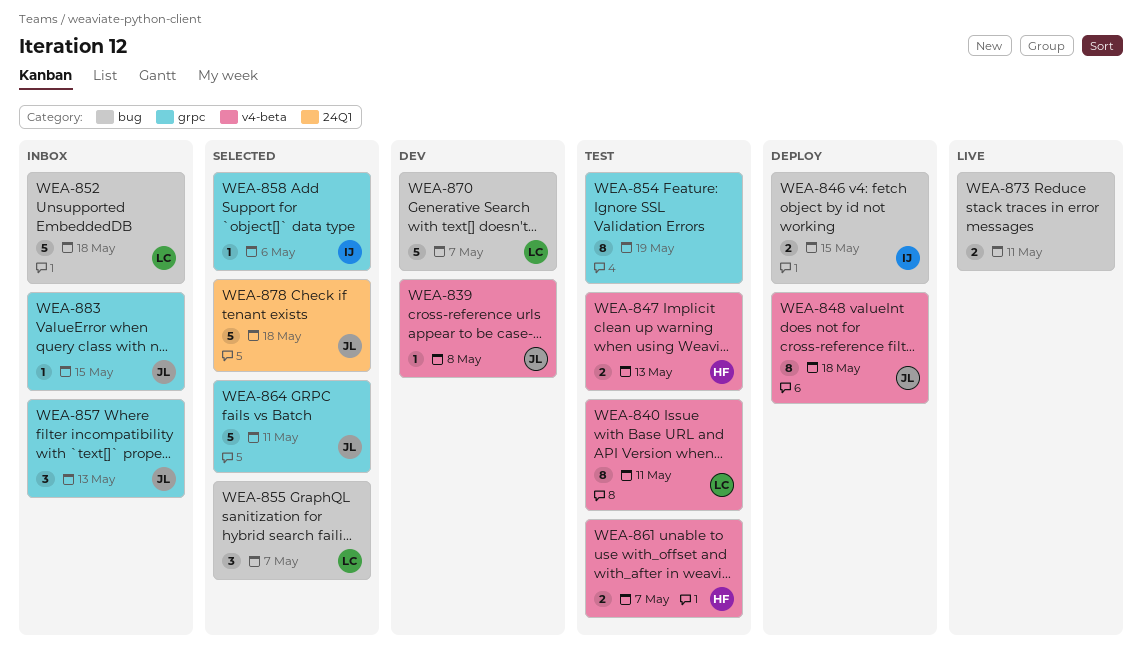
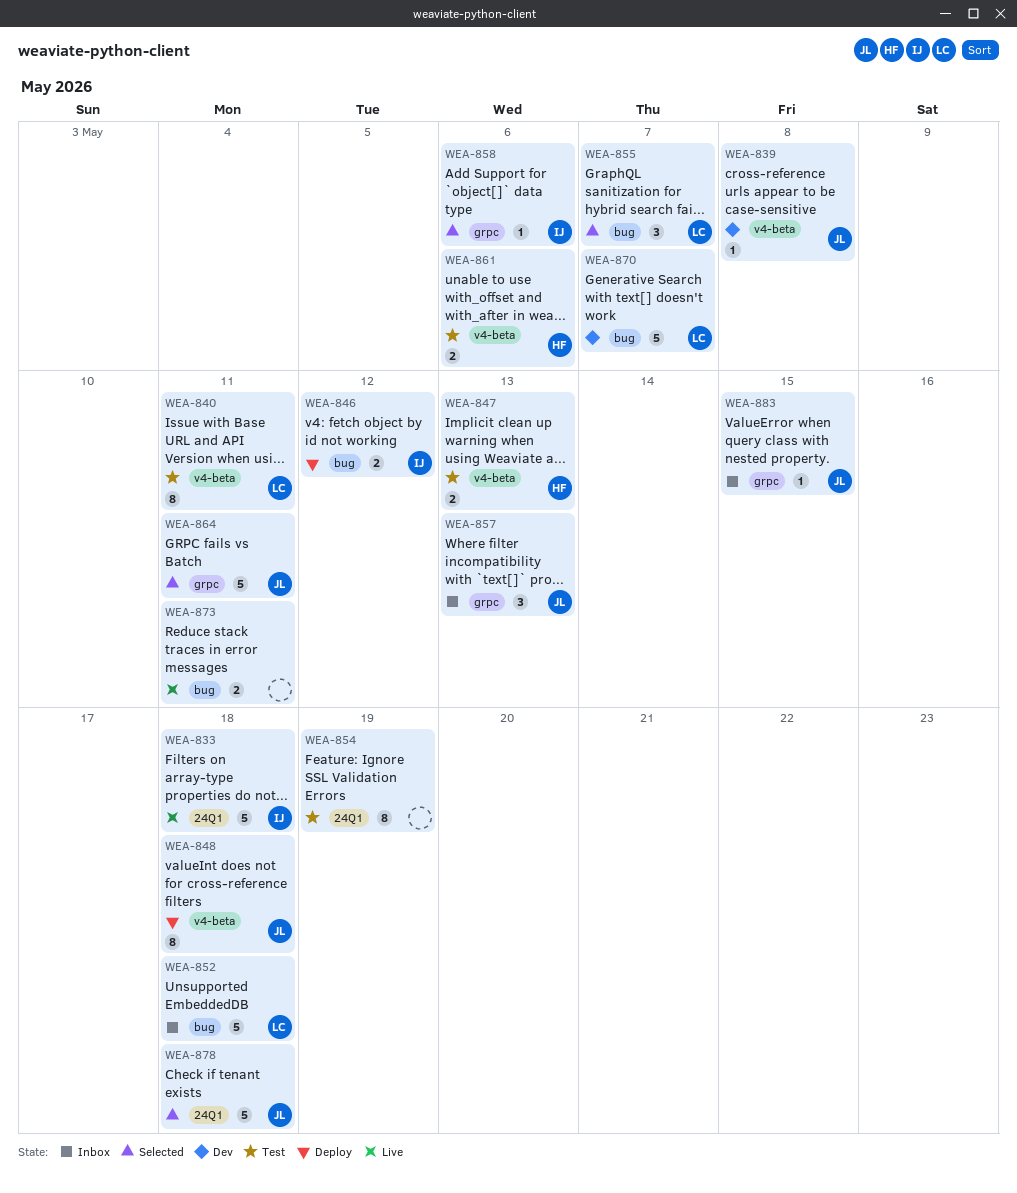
WEA-833: none -> present
WEA-846, due: May 15 -> May 12
WEA-854, label: grpc -> 24Q1
WEA-861, due: May 7 -> May 6

